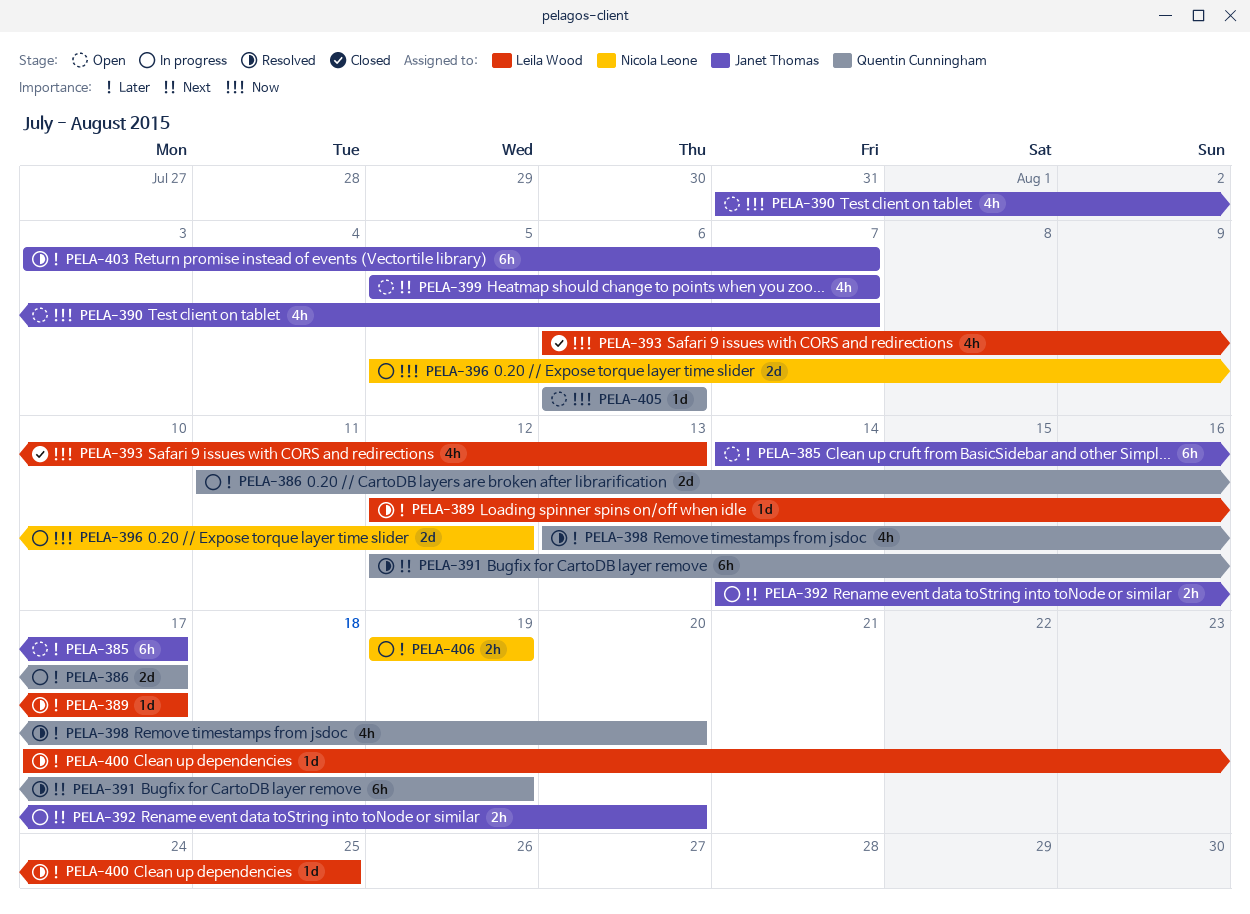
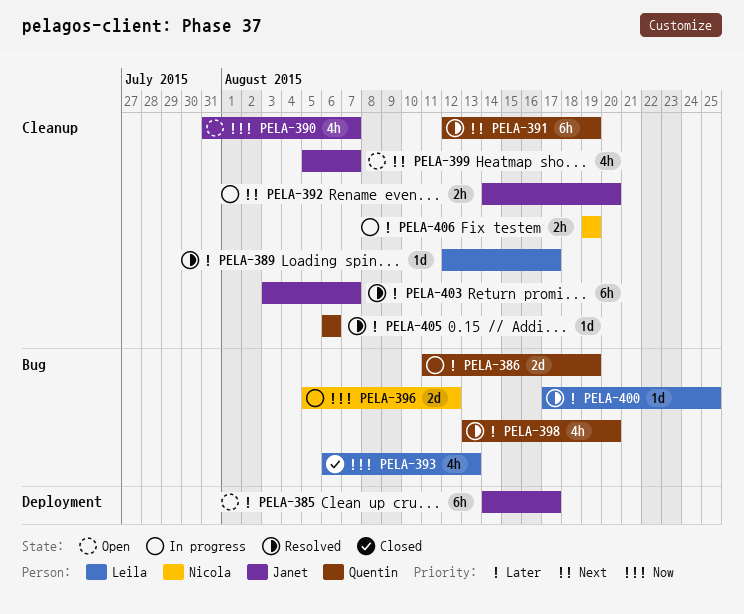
PELA-386, due: Aug 17 -> Aug 19
PELA-405, status: Open -> Resolved
PELA-405, priority: Now -> Later

